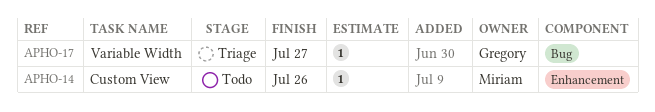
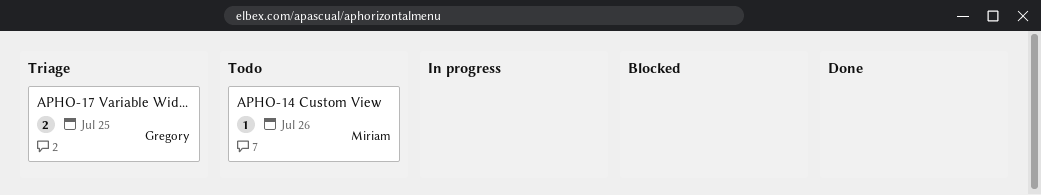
APHO-17, estimate: 1 -> 2
APHO-17, due: Jul 27 -> Jul 25

